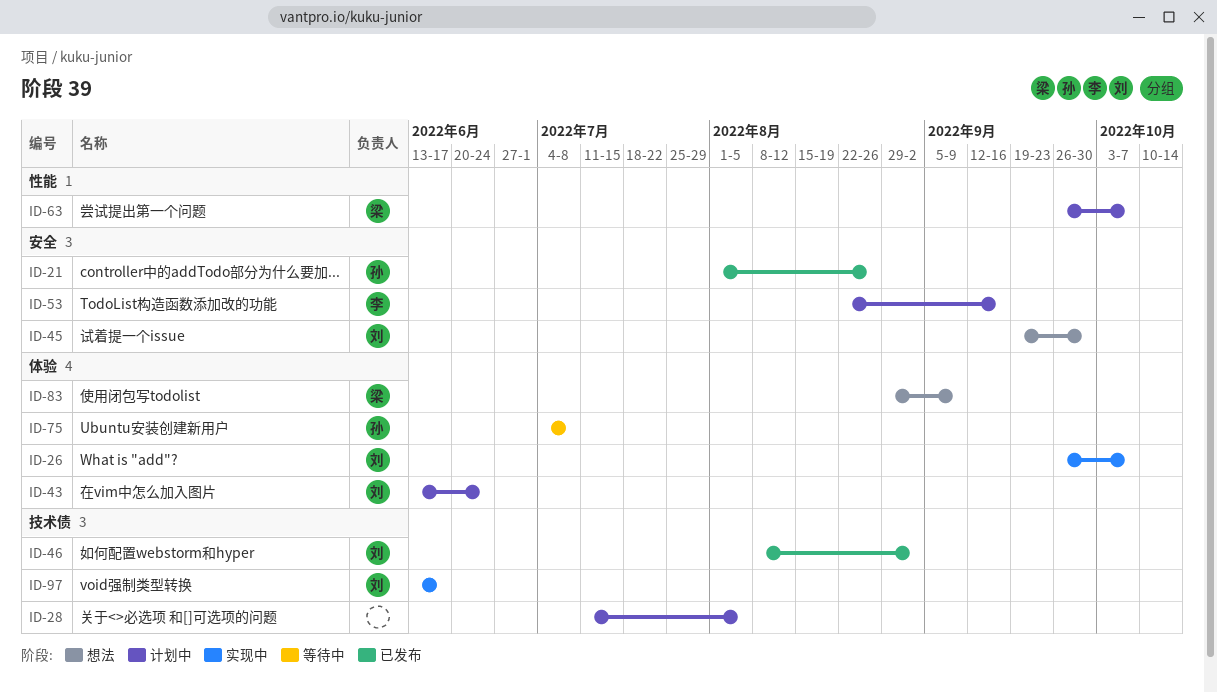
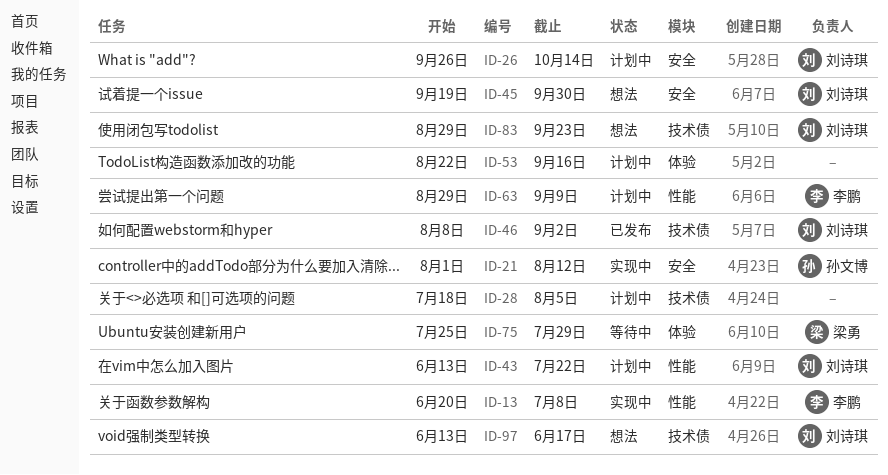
ID-13: none -> present
ID-21, status: 已发布 -> 实现中
ID-21, due: Aug 26 -> Aug 12
ID-26, status: 实现中 -> 计划中
ID-26, label: 体验 -> 安全
ID-26, due: Oct 7 -> Oct 14
ID-28, start: Jul 11 -> Jul 18
ID-43, label: 体验 -> 性能
ID-43, due: Jun 24 -> Jul 22
ID-53, owner: 李鹏 -> none
ID-53, label: 安全 -> 体验
ID-63, owner: 梁勇 -> 李鹏
ID-63, start: Sep 26 -> Aug 29
ID-63, due: Oct 7 -> Sep 9
ID-75, owner: 孙文博 -> 梁勇
ID-75, start: Jul 4 -> Jul 25
ID-75, due: Jul 8 -> Jul 29
ID-83, owner: 梁勇 -> 刘诗琪
ID-83, label: 体验 -> 技术债
ID-83, due: Sep 9 -> Sep 23
ID-97, status: 实现中 -> 想法

